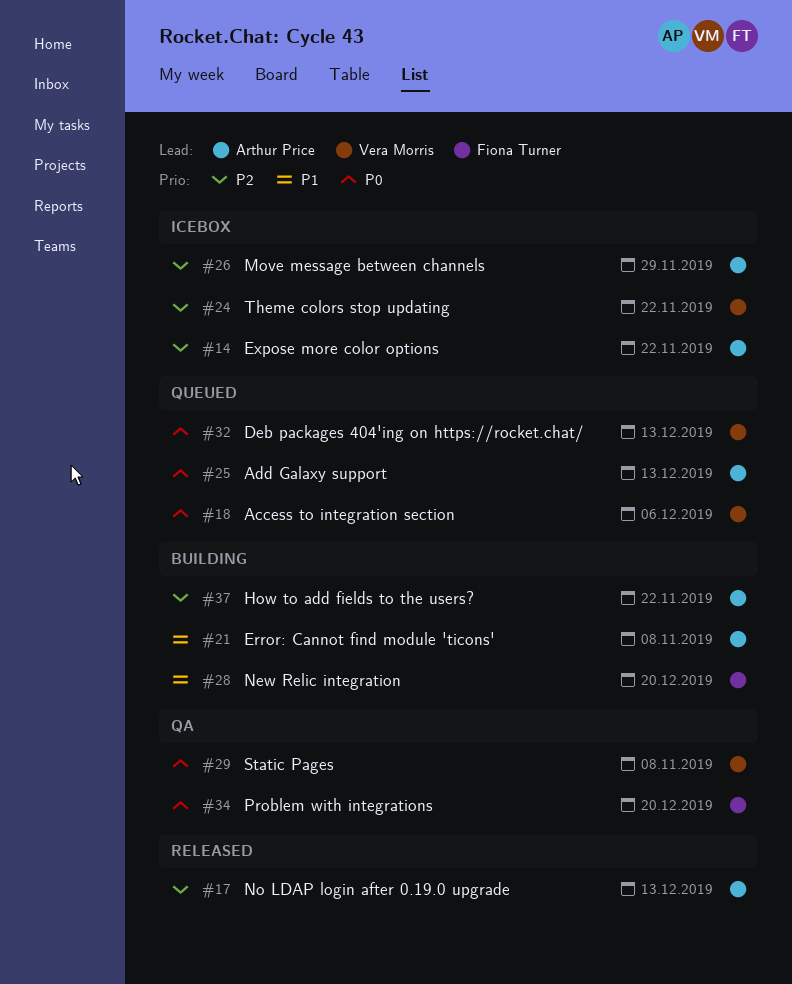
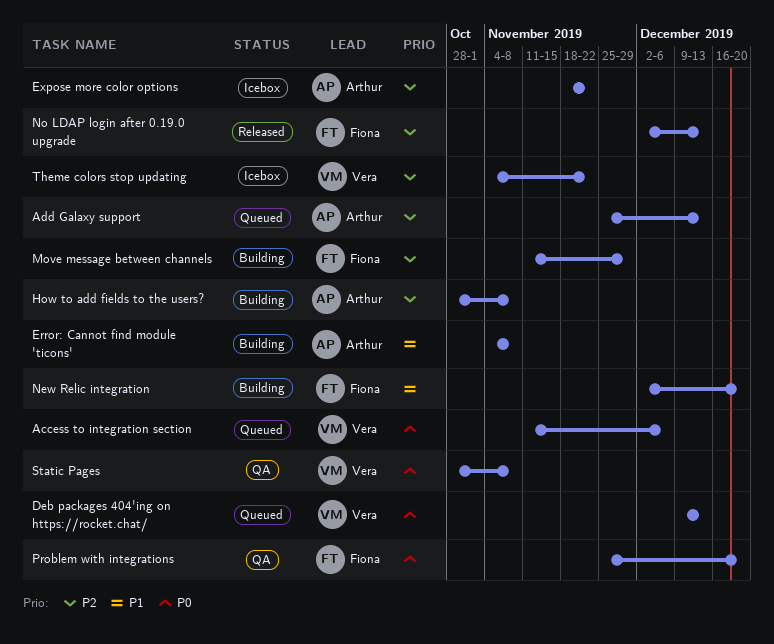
Add Galaxy support, priority: P0 -> P2
How to add fields to the users?, due: Nov 22 -> Nov 8
Move message between channels, status: Icebox -> Building
Move message between channels, owner: Arthur Price -> Fiona Turner
No LDAP login after 0.19.0 upgrade, owner: Arthur Price -> Fiona Turner

